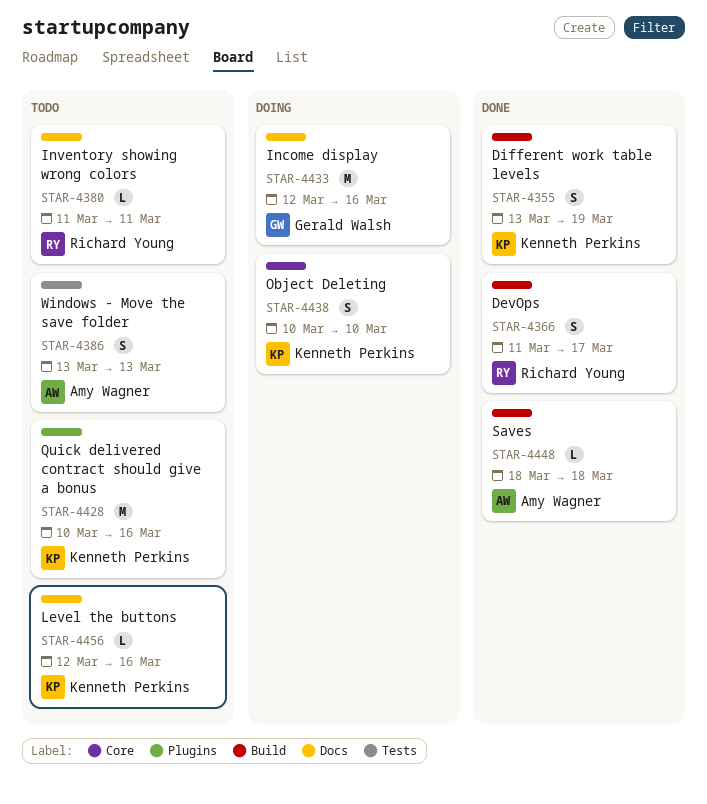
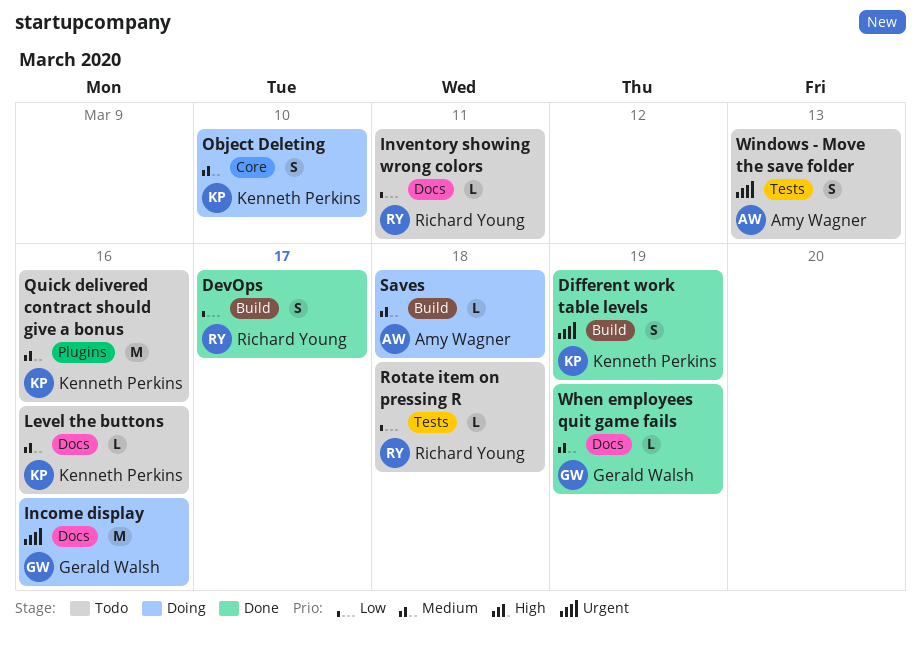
Rotate item on pressing R: none -> present
Saves, status: Done -> Doing
When employees quit game fails: none -> present

